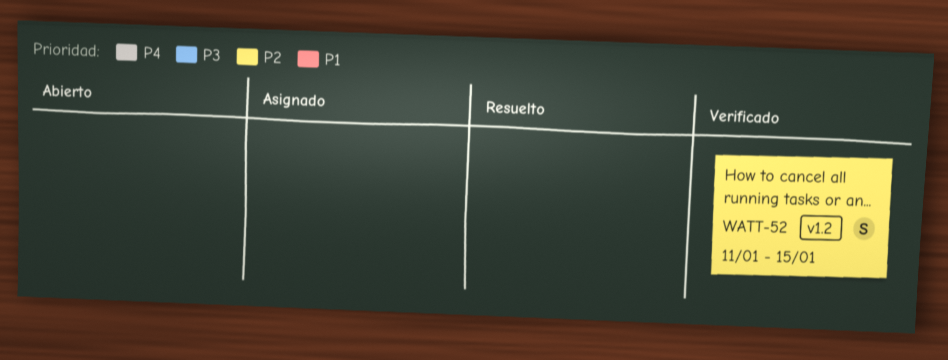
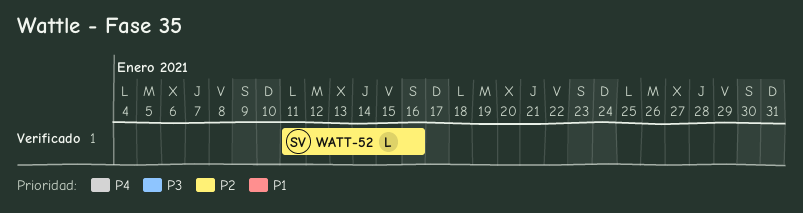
WATT-52, estimate: S -> L
WATT-52, due: Jan 15 -> Jan 16

